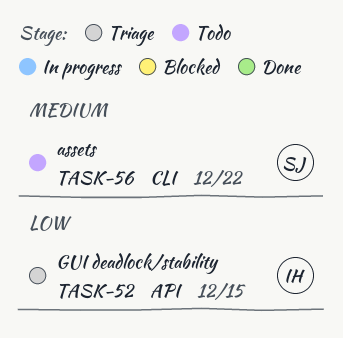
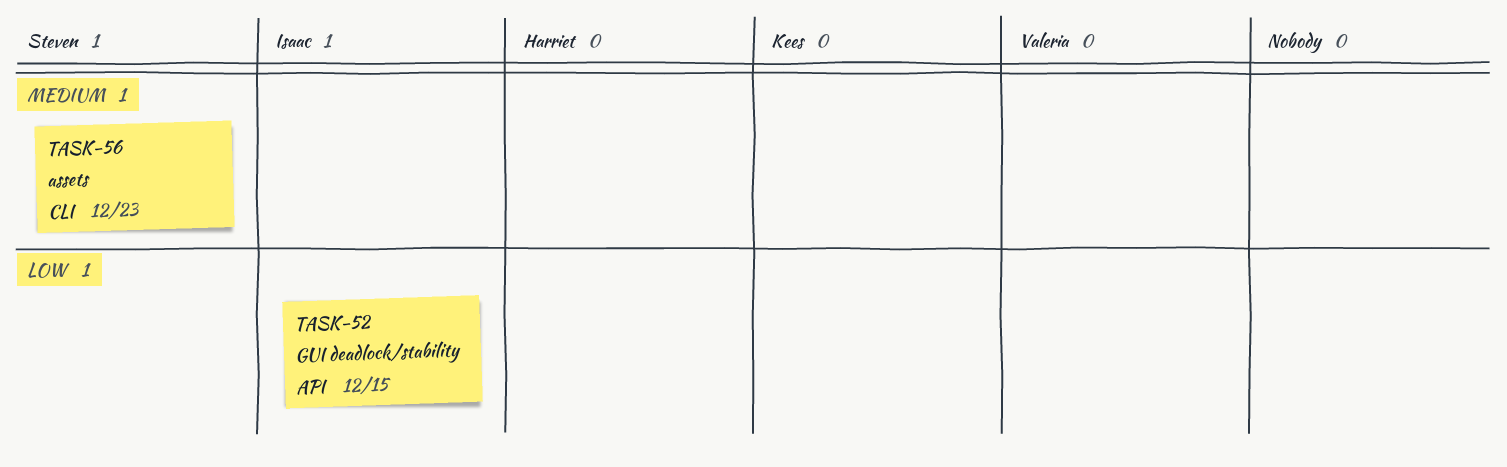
TASK-56, due: Dec 22 -> Dec 23

